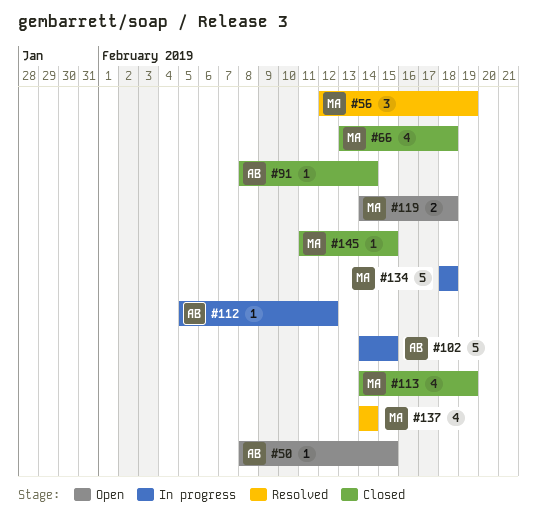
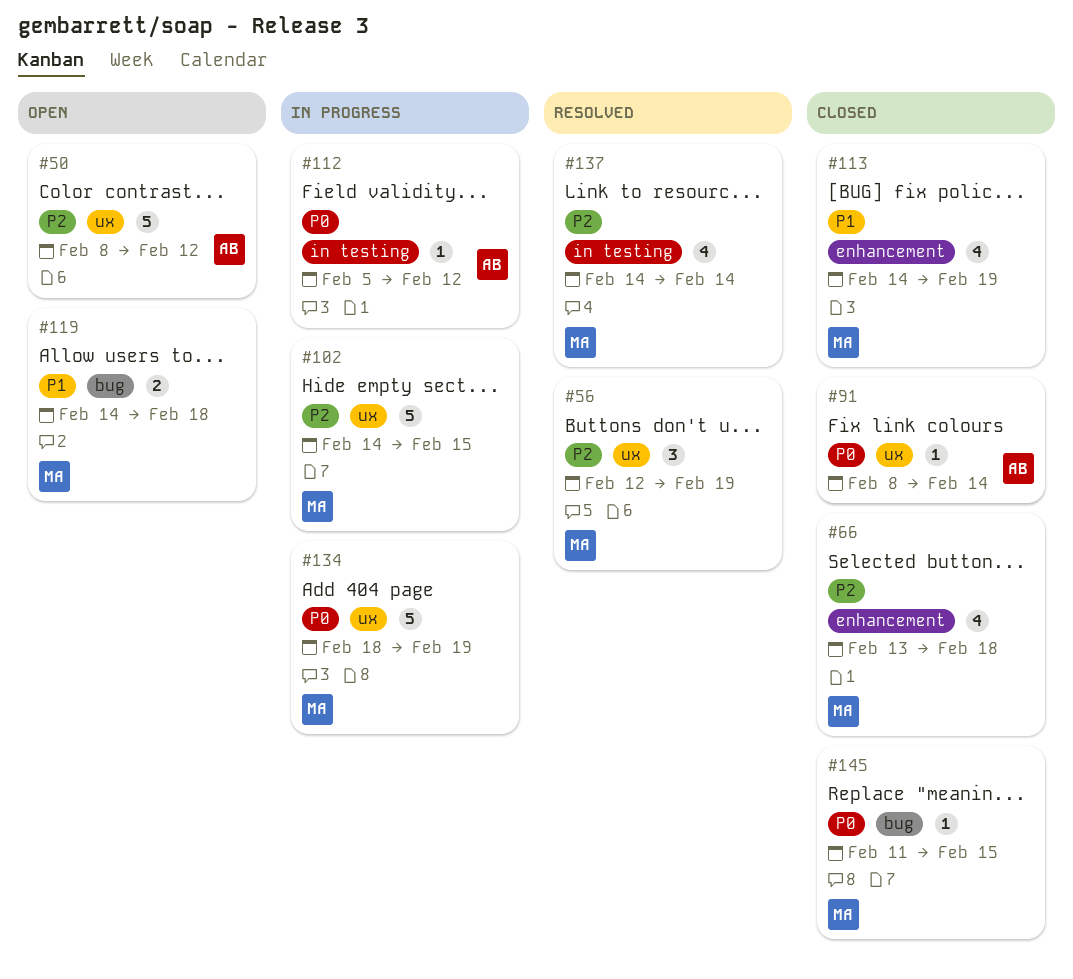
#50, estimate: 1 -> 5
#50, due: Feb 15 -> Feb 12
#102, owner: AB -> MA
#134, due: Feb 18 -> Feb 19

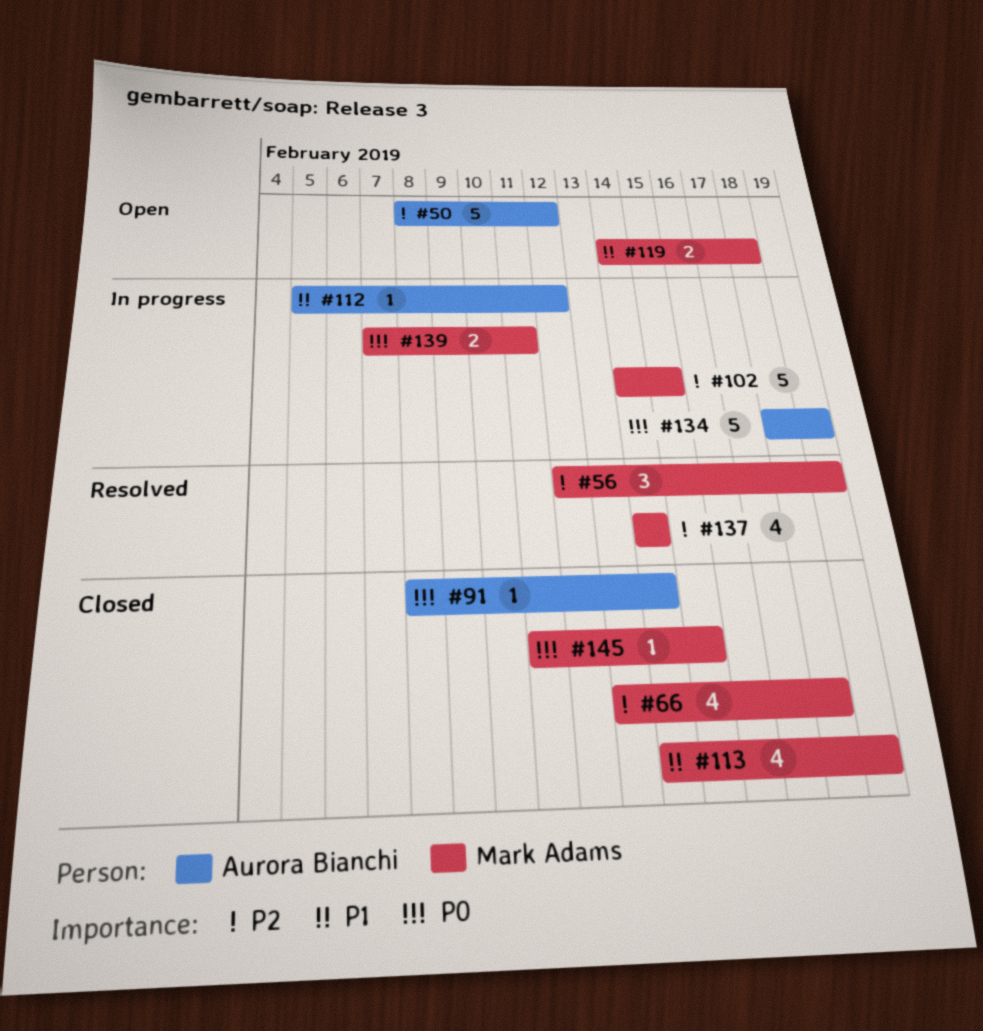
#112, priority: P0 -> P1
#134, owner: Mark Adams -> Aurora Bianchi
#139: none -> present

